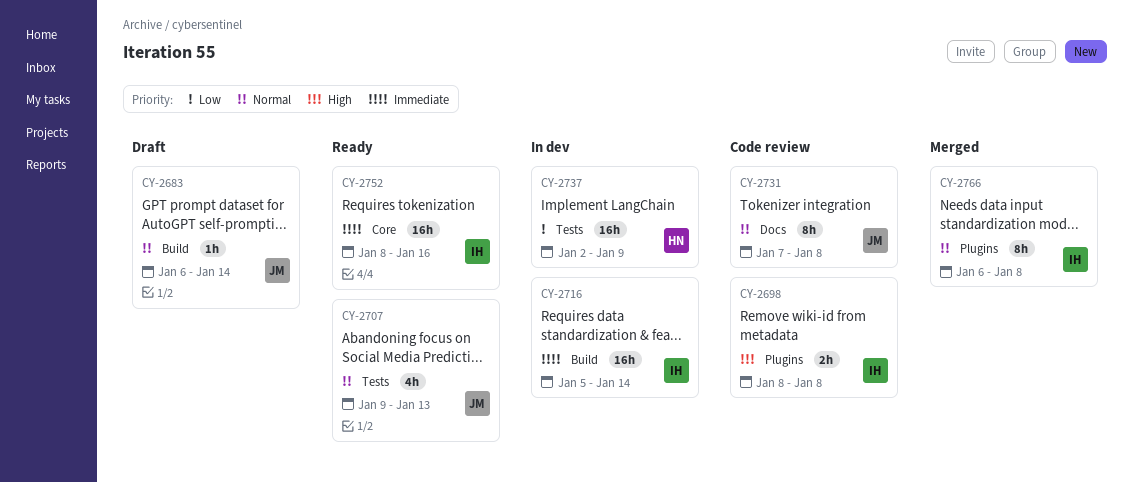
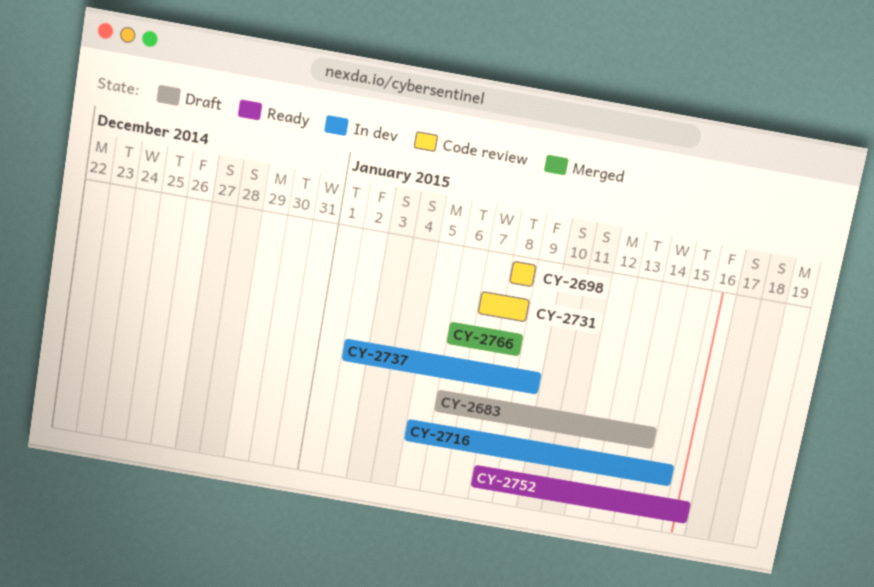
CY-2707: present -> none
CY-2716, due: Jan 14 -> Jan 15

